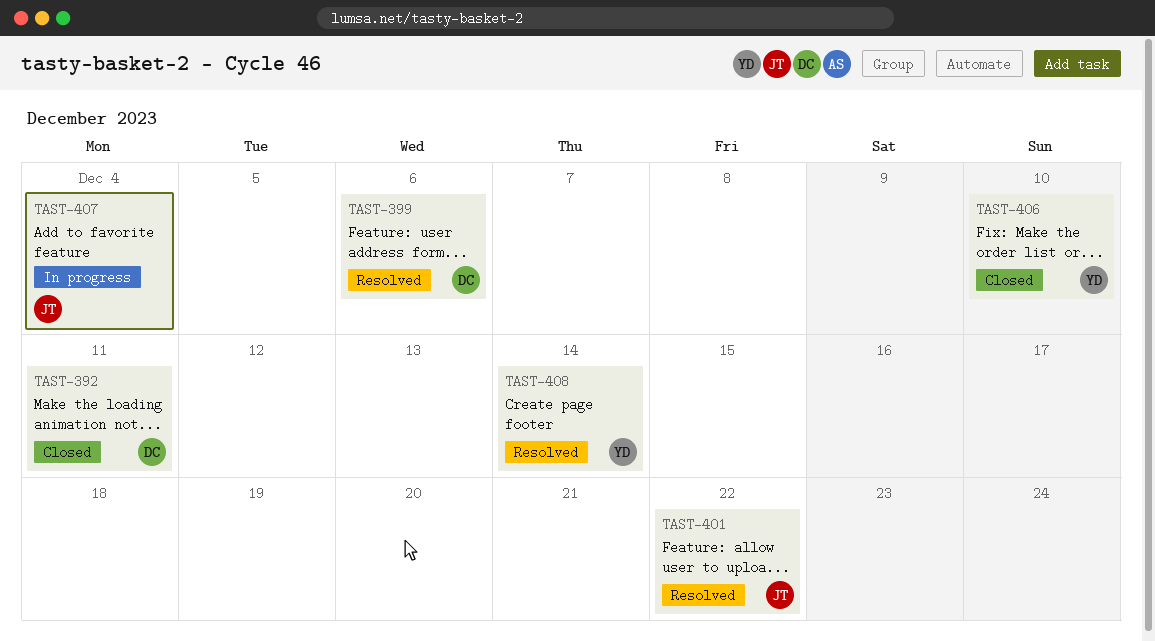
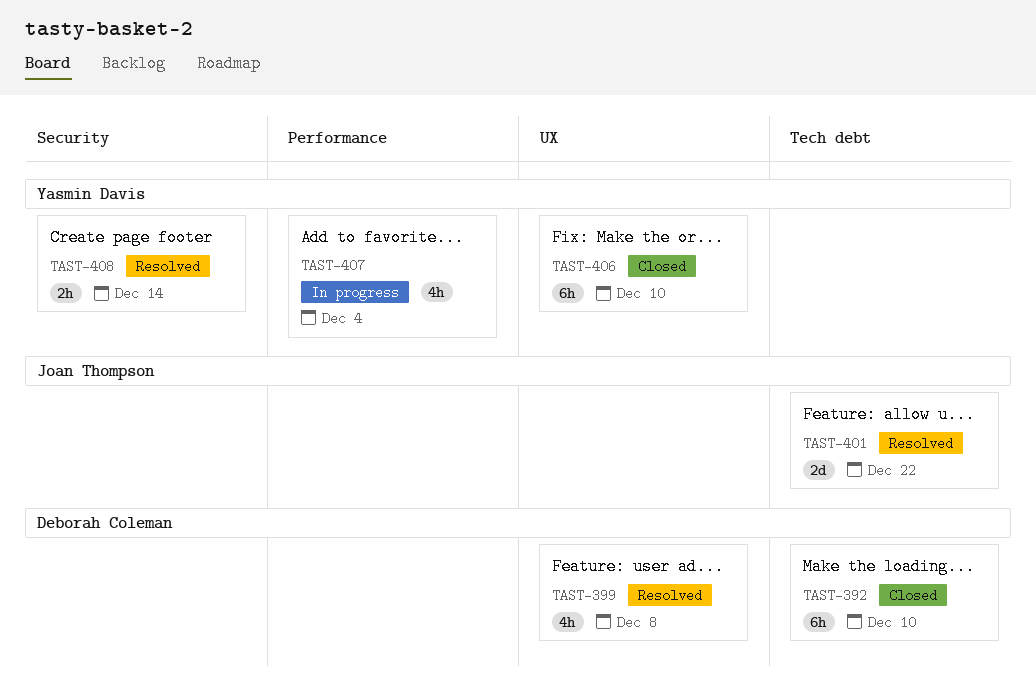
TAST-392, due: Dec 11 -> Dec 10
TAST-399, due: Dec 6 -> Dec 8
TAST-407, owner: Joan Thompson -> Yasmin Davis

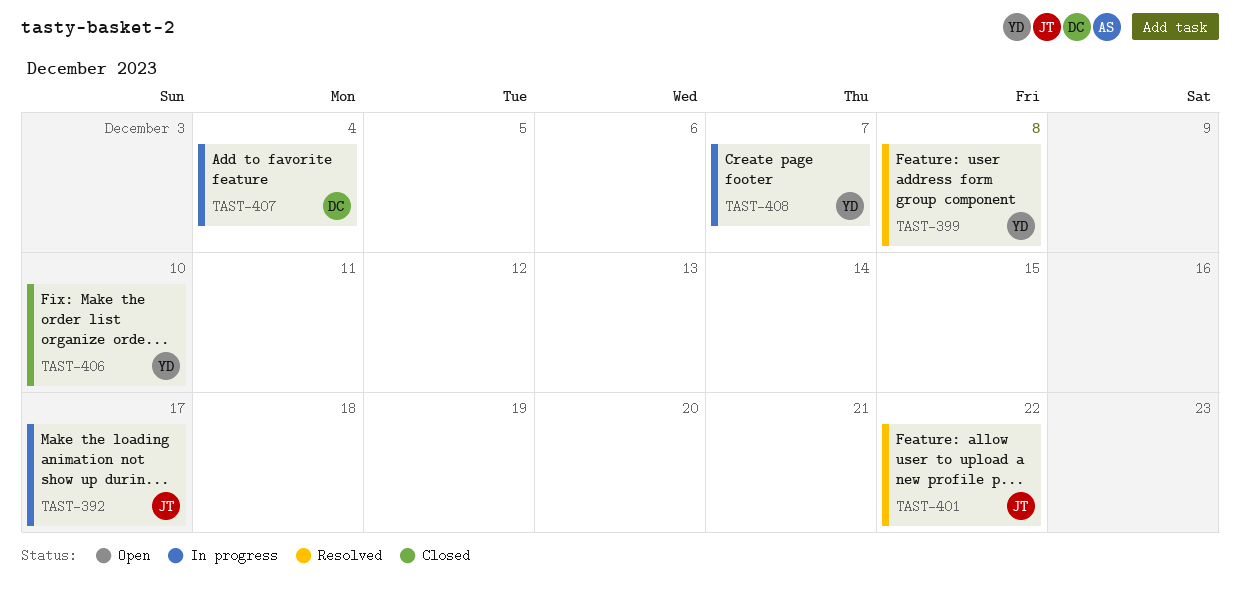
TAST-392, status: Closed -> In progress
TAST-392, owner: Deborah Coleman -> Joan Thompson
TAST-392, due: Dec 10 -> Dec 17
TAST-399, owner: Deborah Coleman -> Yasmin Davis
TAST-407, owner: Yasmin Davis -> Deborah Coleman
TAST-408, status: Resolved -> In progress
TAST-408, due: Dec 14 -> Dec 7

